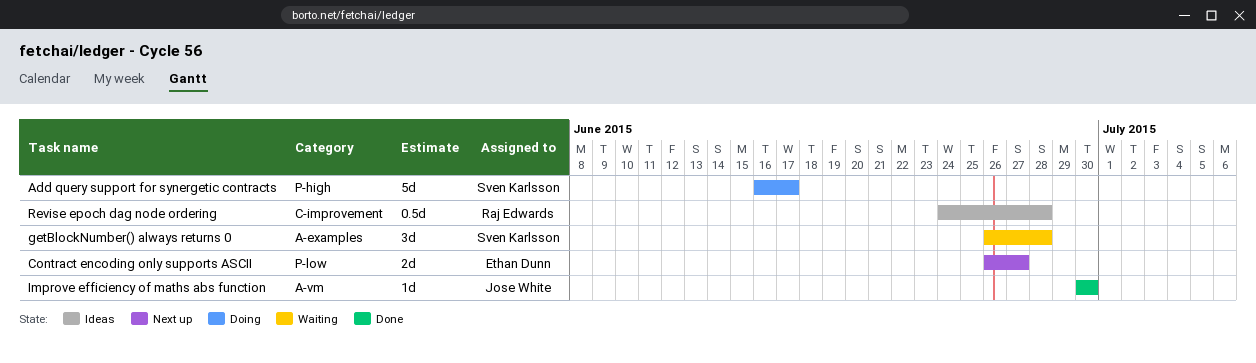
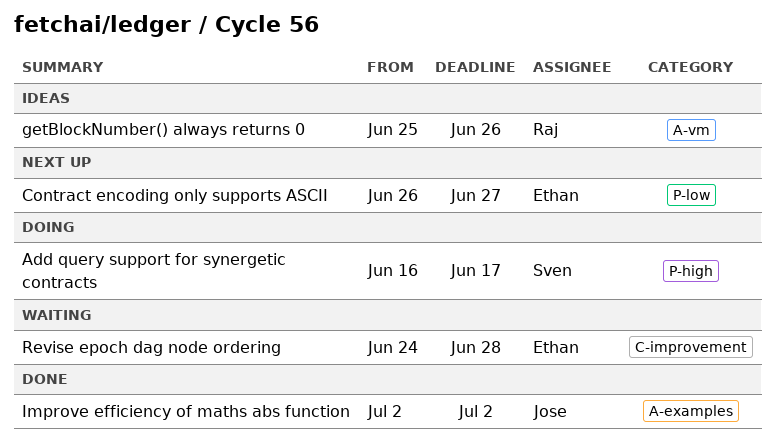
getBlockNumber() always returns 0, status: Waiting -> Ideas
getBlockNumber() always returns 0, owner: Sven Karlsson -> Raj Edwards
getBlockNumber() always returns 0, label: A-examples -> A-vm
getBlockNumber() always returns 0, start: Jun 26 -> Jun 25
getBlockNumber() always returns 0, due: Jun 28 -> Jun 26
Improve efficiency of maths abs function, label: A-vm -> A-examples
Improve efficiency of maths abs function, start: Jun 30 -> Jul 2
Improve efficiency of maths abs function, due: Jun 30 -> Jul 2
Revise epoch dag node ordering, status: Ideas -> Waiting
Revise epoch dag node ordering, owner: Raj Edwards -> Ethan Dunn

